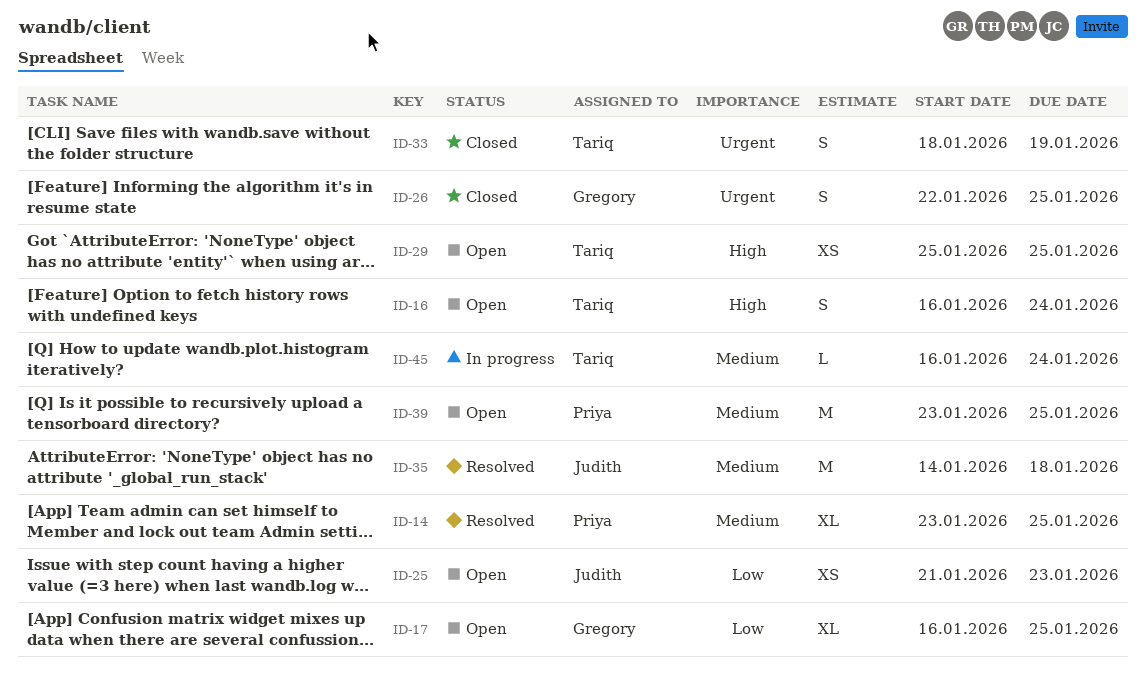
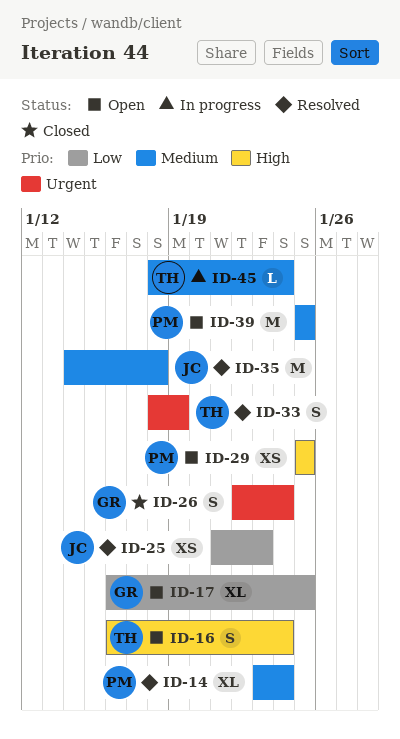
ID-14, due: Jan 25 -> Jan 24
ID-25, status: Open -> Resolved
ID-26, due: Jan 25 -> Jan 24
ID-29, owner: Tariq -> Priya
ID-33, status: Closed -> Resolved
ID-39, start: Jan 23 -> Jan 25
ID-45, start: Jan 16 -> Jan 18

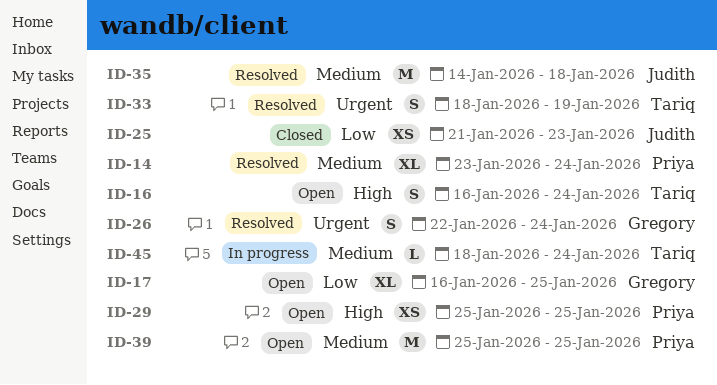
ID-25, status: Resolved -> Closed
ID-26, status: Closed -> Resolved

